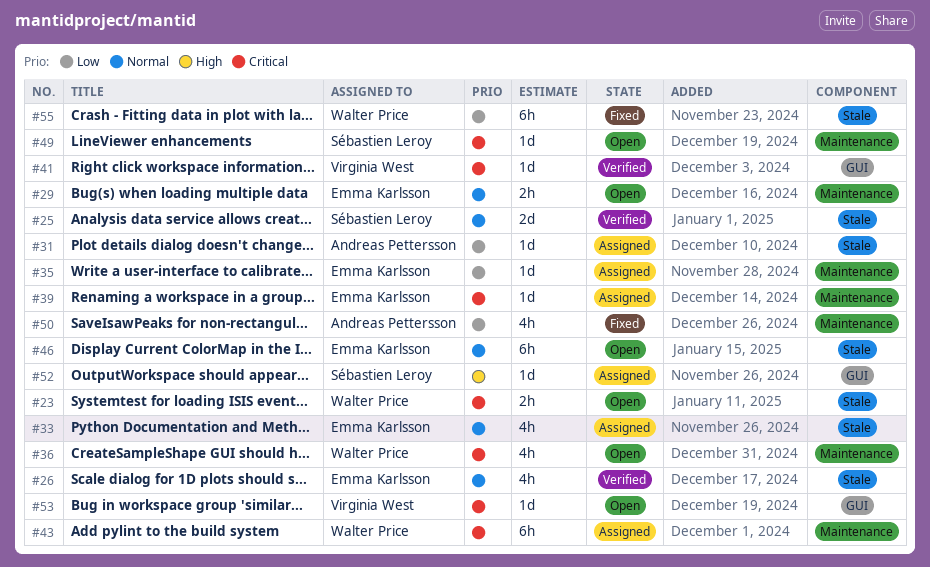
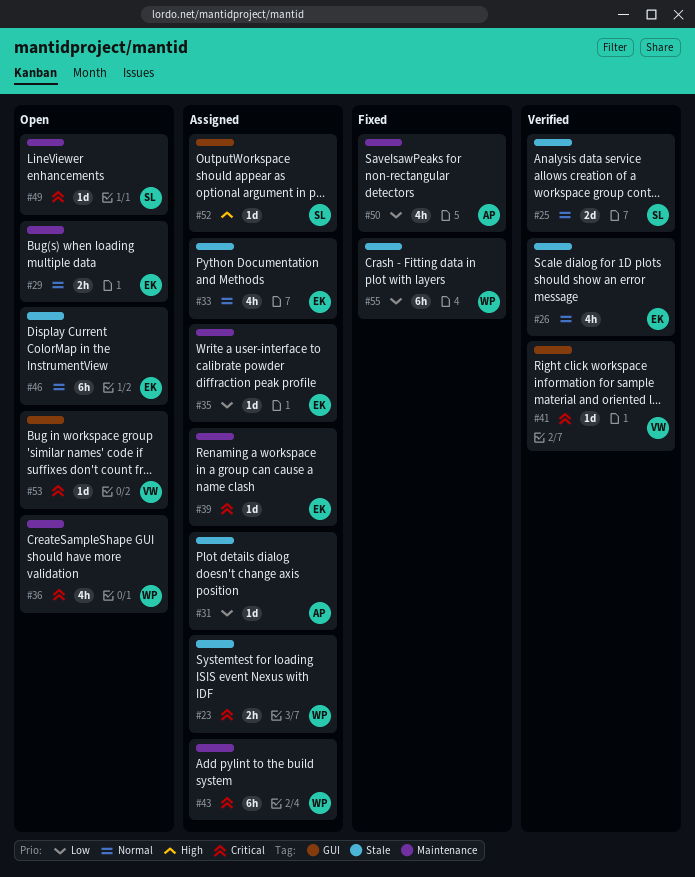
#23, status: Open -> Assigned

